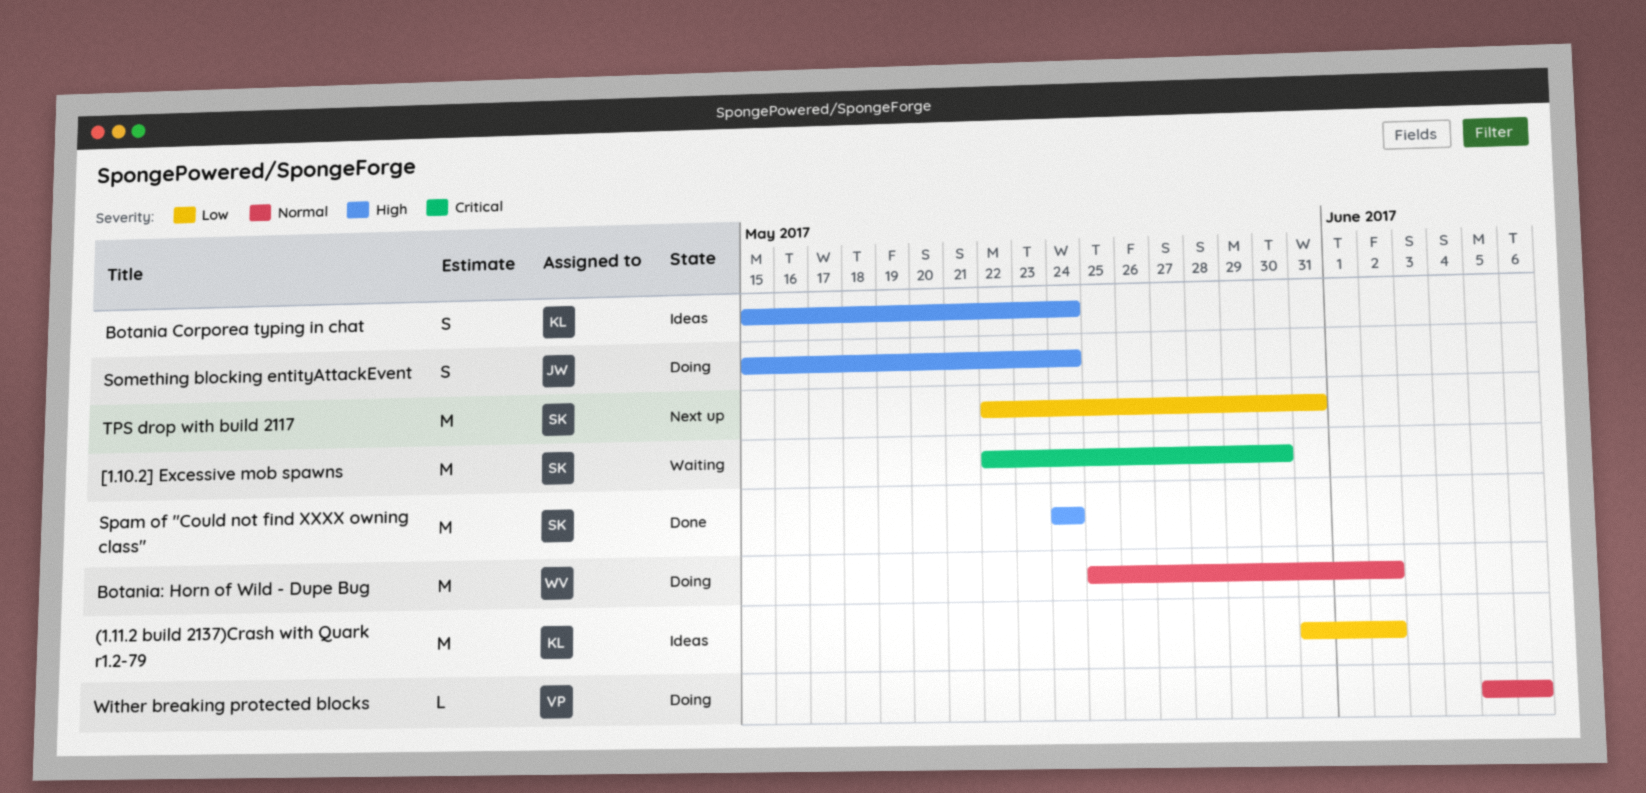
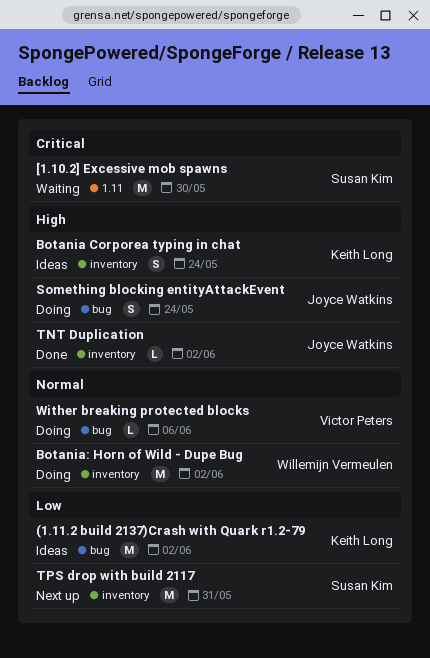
Spam of "Could not find XXXX owning class": present -> none
TNT Duplication: none -> present

